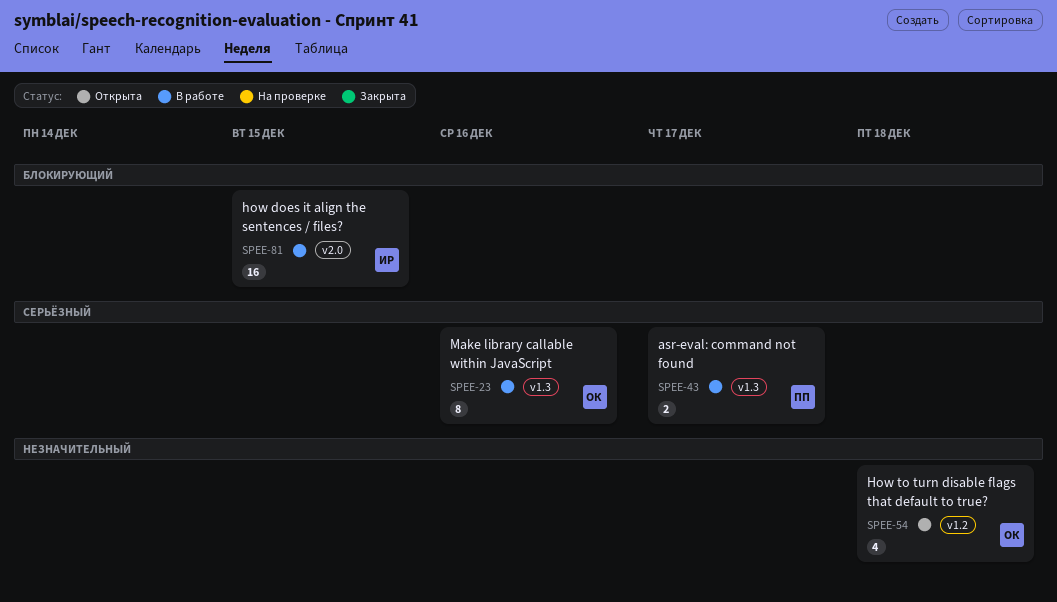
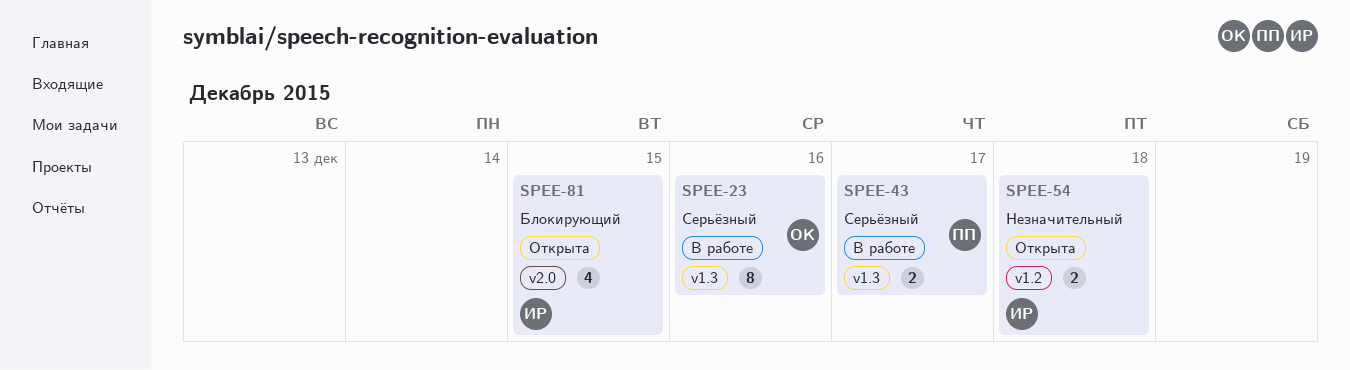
SPEE-54, owner: ОК -> ИР
SPEE-54, estimate: 4 -> 2
SPEE-81, status: В работе -> Открыта
SPEE-81, estimate: 16 -> 4

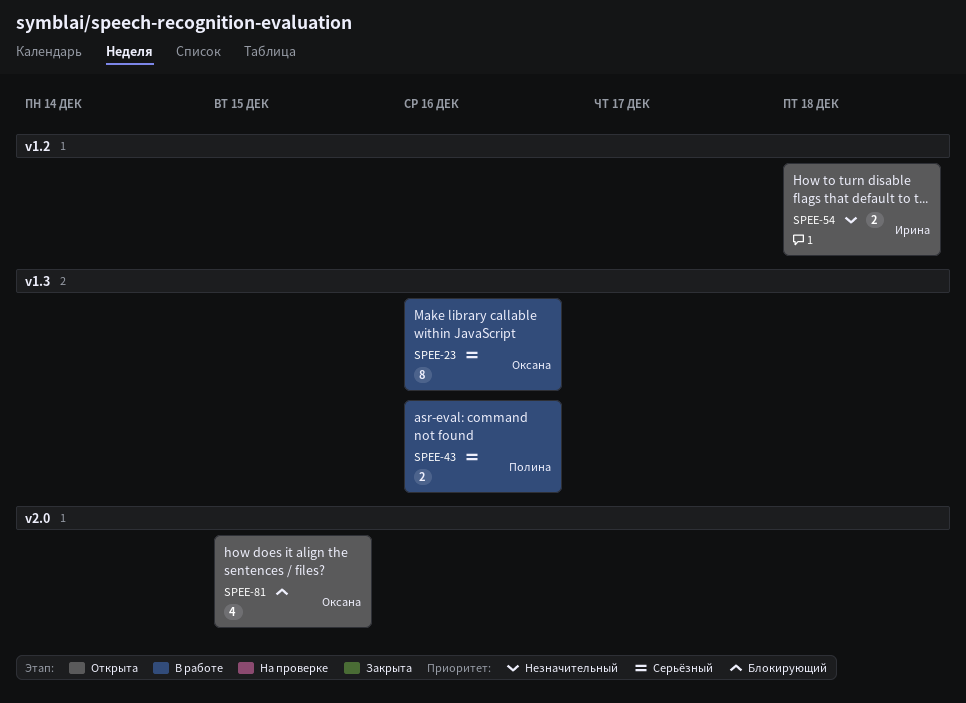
SPEE-43, due: Dec 17 -> Dec 16
SPEE-81, owner: Ирина -> Оксана

